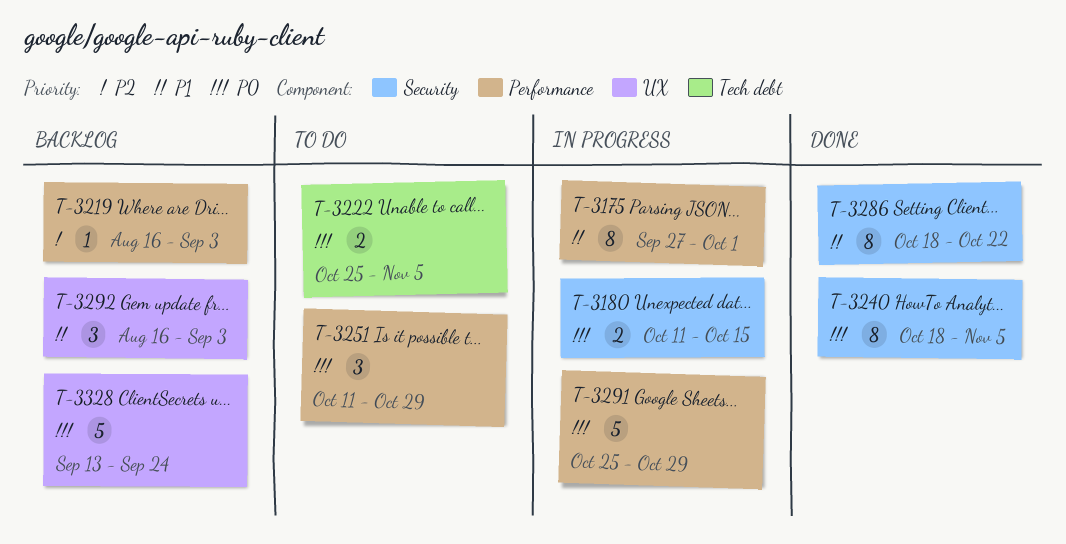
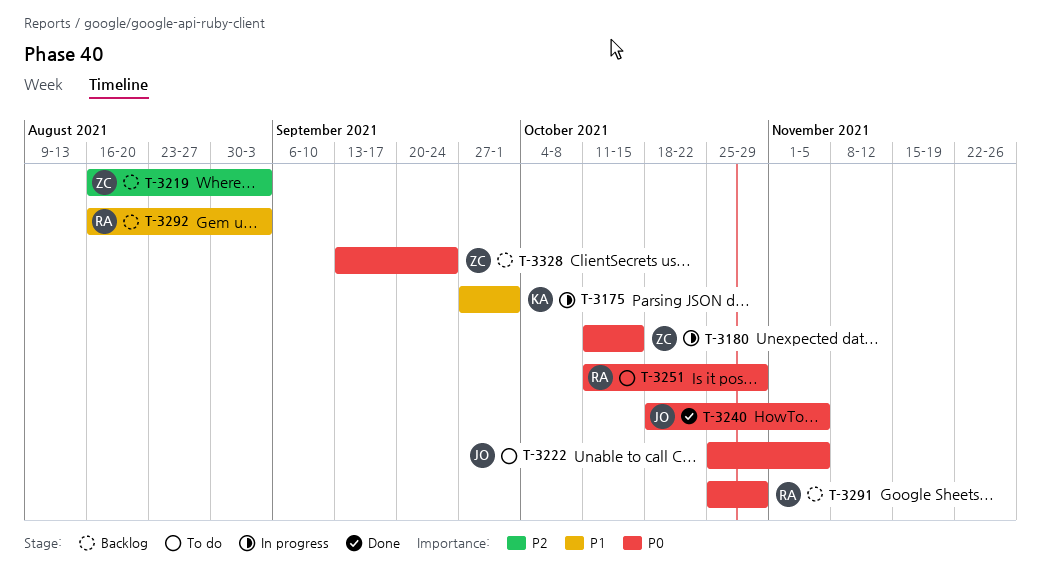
T-3286: present -> none
T-3291, status: In progress -> Backlog

